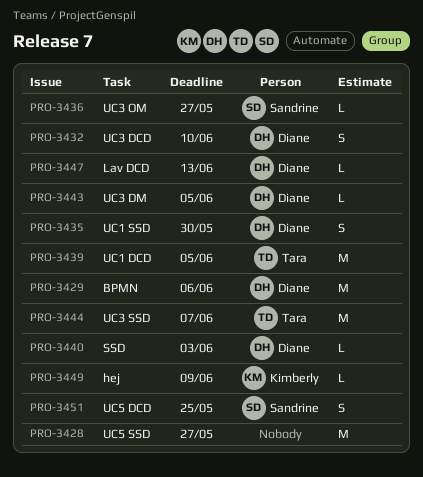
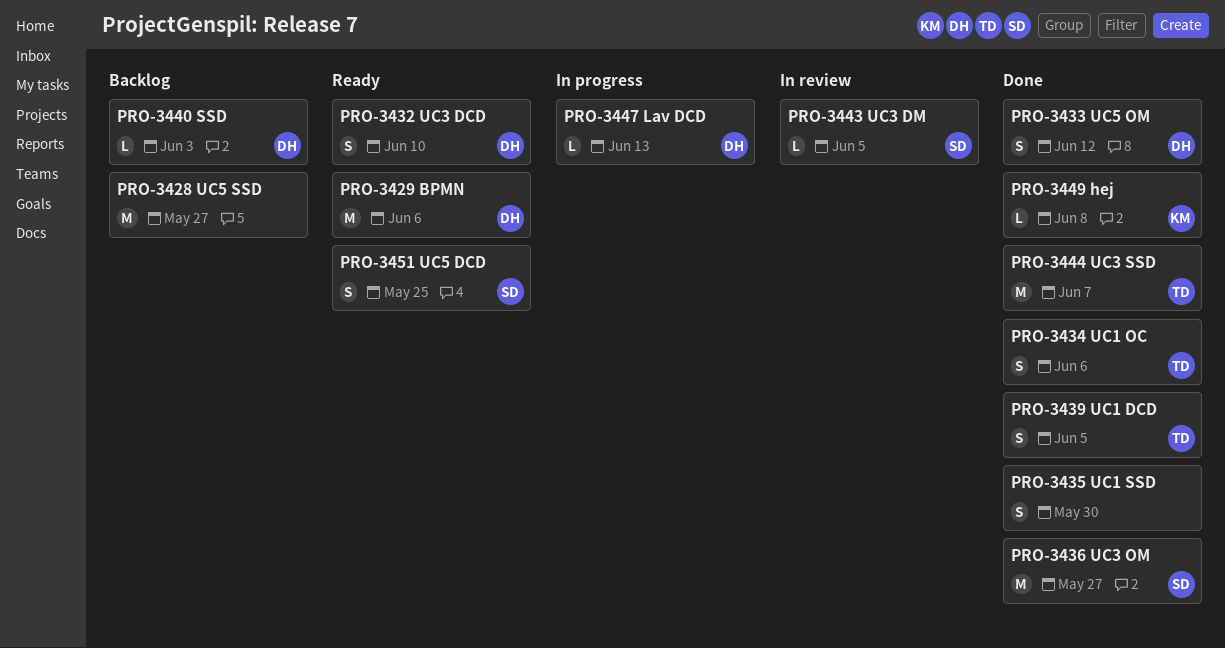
PRO-3433: none -> present
PRO-3434: none -> present
PRO-3435, owner: Diane -> none
PRO-3436, estimate: L -> M
PRO-3439, estimate: M -> S
PRO-3443, owner: Diane -> Sandrine
PRO-3449, due: Jun 9 -> Jun 8

